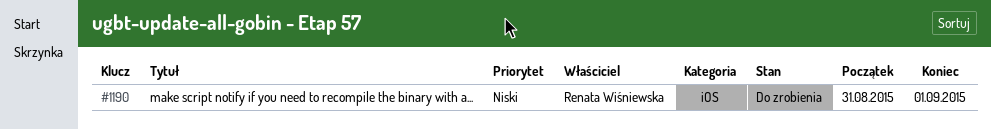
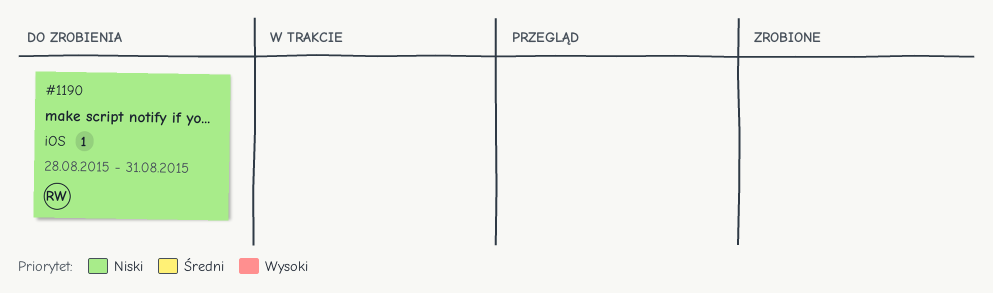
#1190, start: Aug 31 -> Aug 28
#1190, due: Sep 1 -> Aug 31

